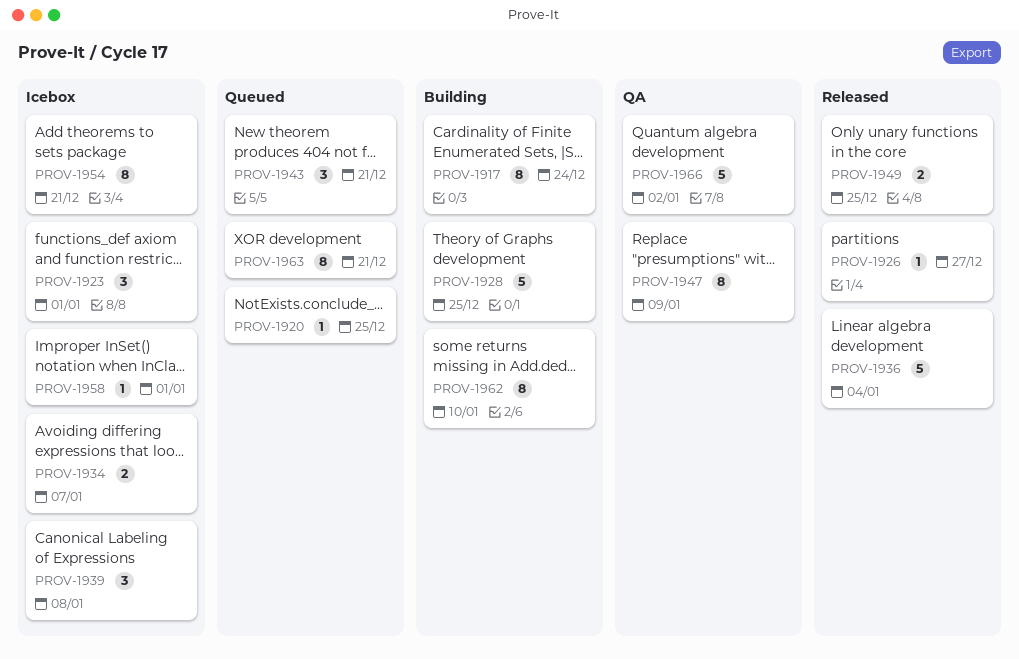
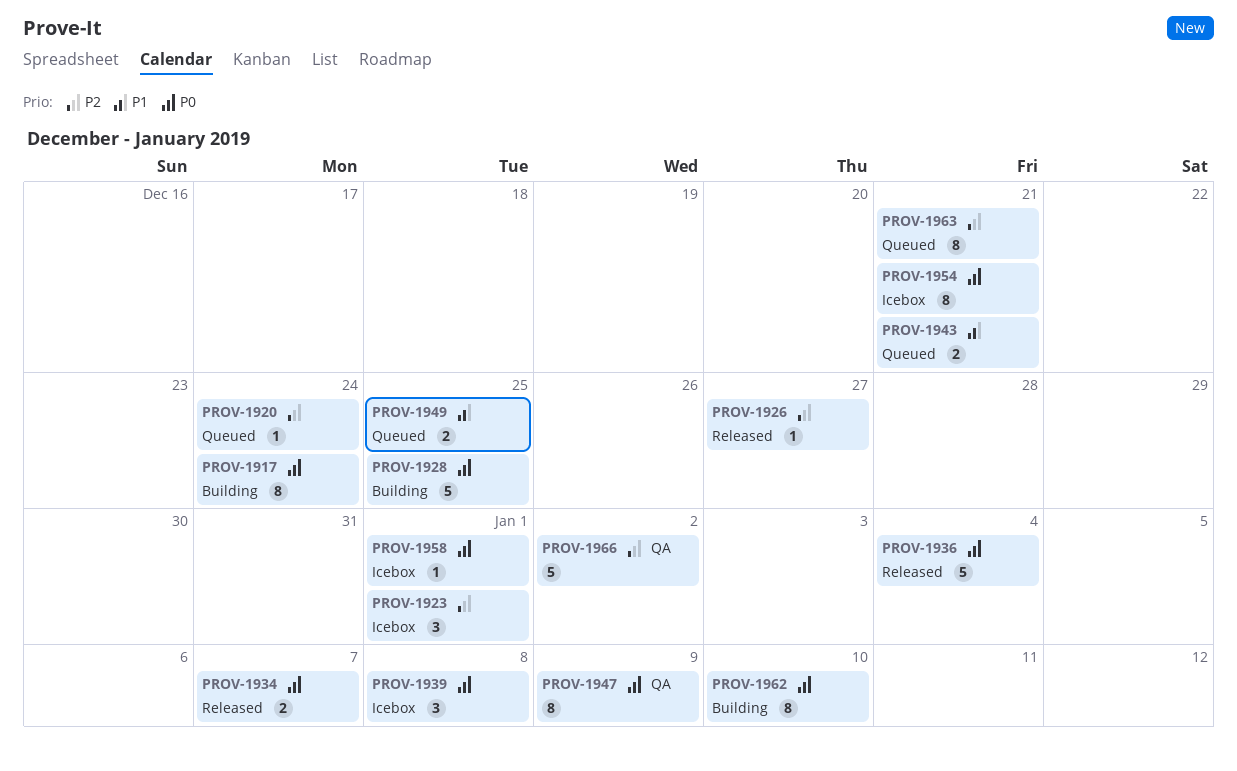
PROV-1920, due: Dec 25 -> Dec 24
PROV-1934, status: Icebox -> Released
PROV-1943, estimate: 3 -> 2
PROV-1949, status: Released -> Queued

